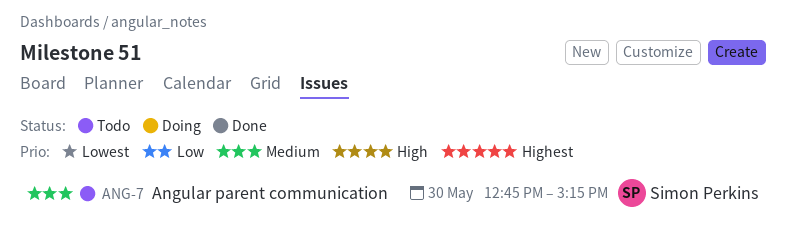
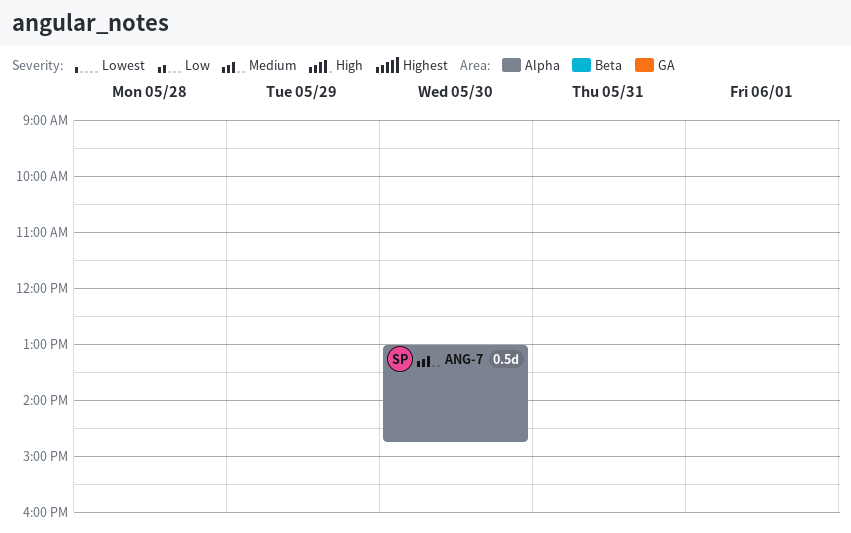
ANG-7, begins: 12:45 -> 13:00
ANG-7, ends: 15:15 -> 14:45

